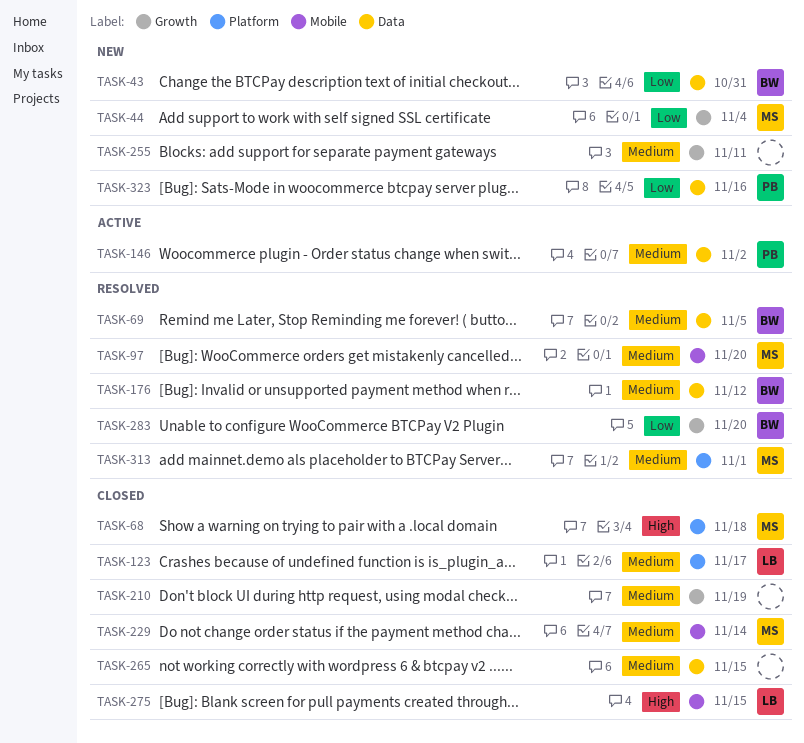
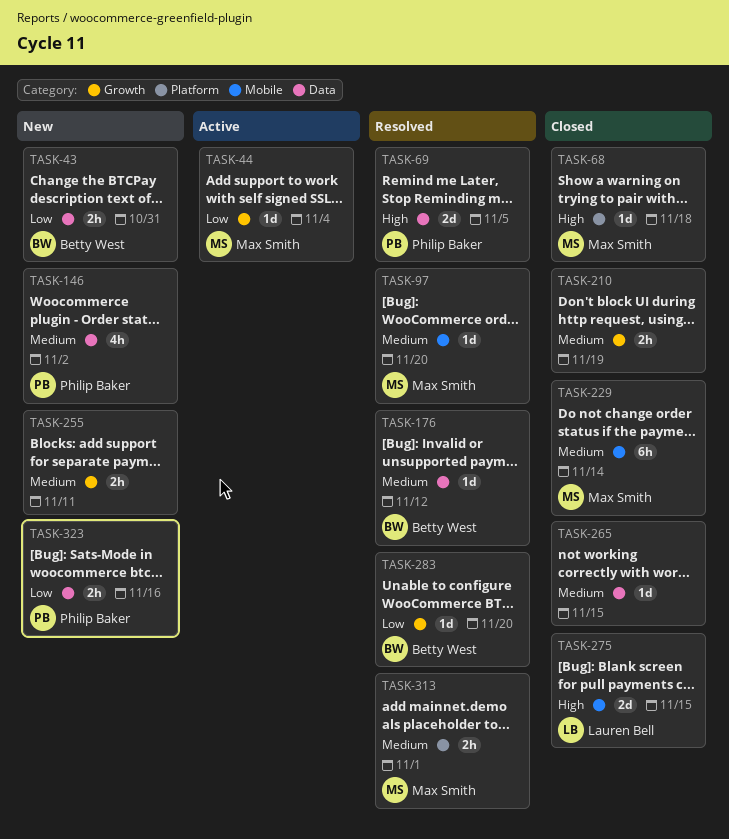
TASK-44, status: New -> Active
TASK-69, owner: Betty West -> Philip Baker
TASK-69, priority: Medium -> High
TASK-123: present -> none
TASK-146, status: Active -> New

